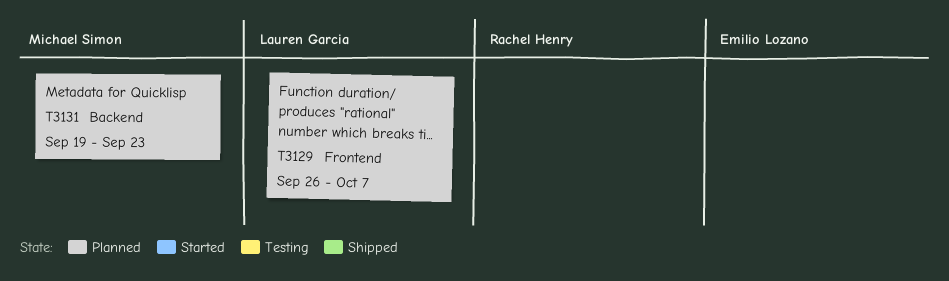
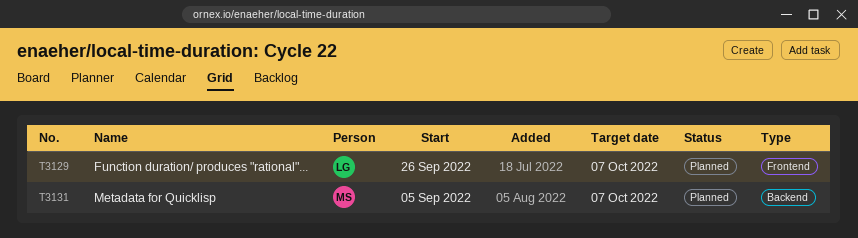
T3131, start: Sep 19 -> Sep 5
T3131, due: Sep 23 -> Oct 7

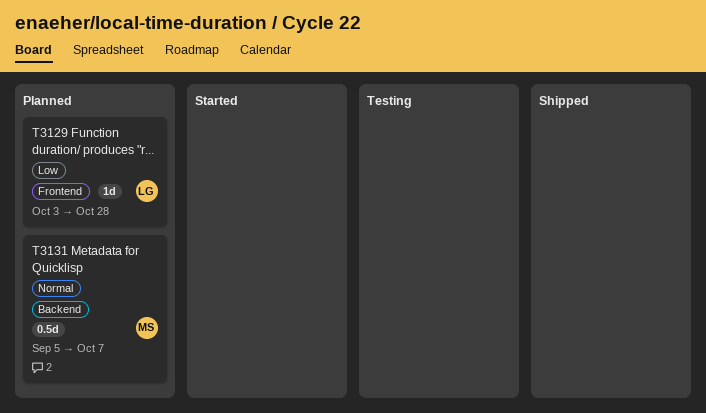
T3129, start: Sep 26 -> Oct 3
T3129, due: Oct 7 -> Oct 28

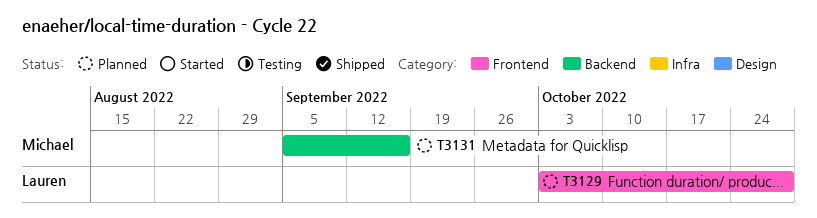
T3131, due: Oct 7 -> Sep 16

